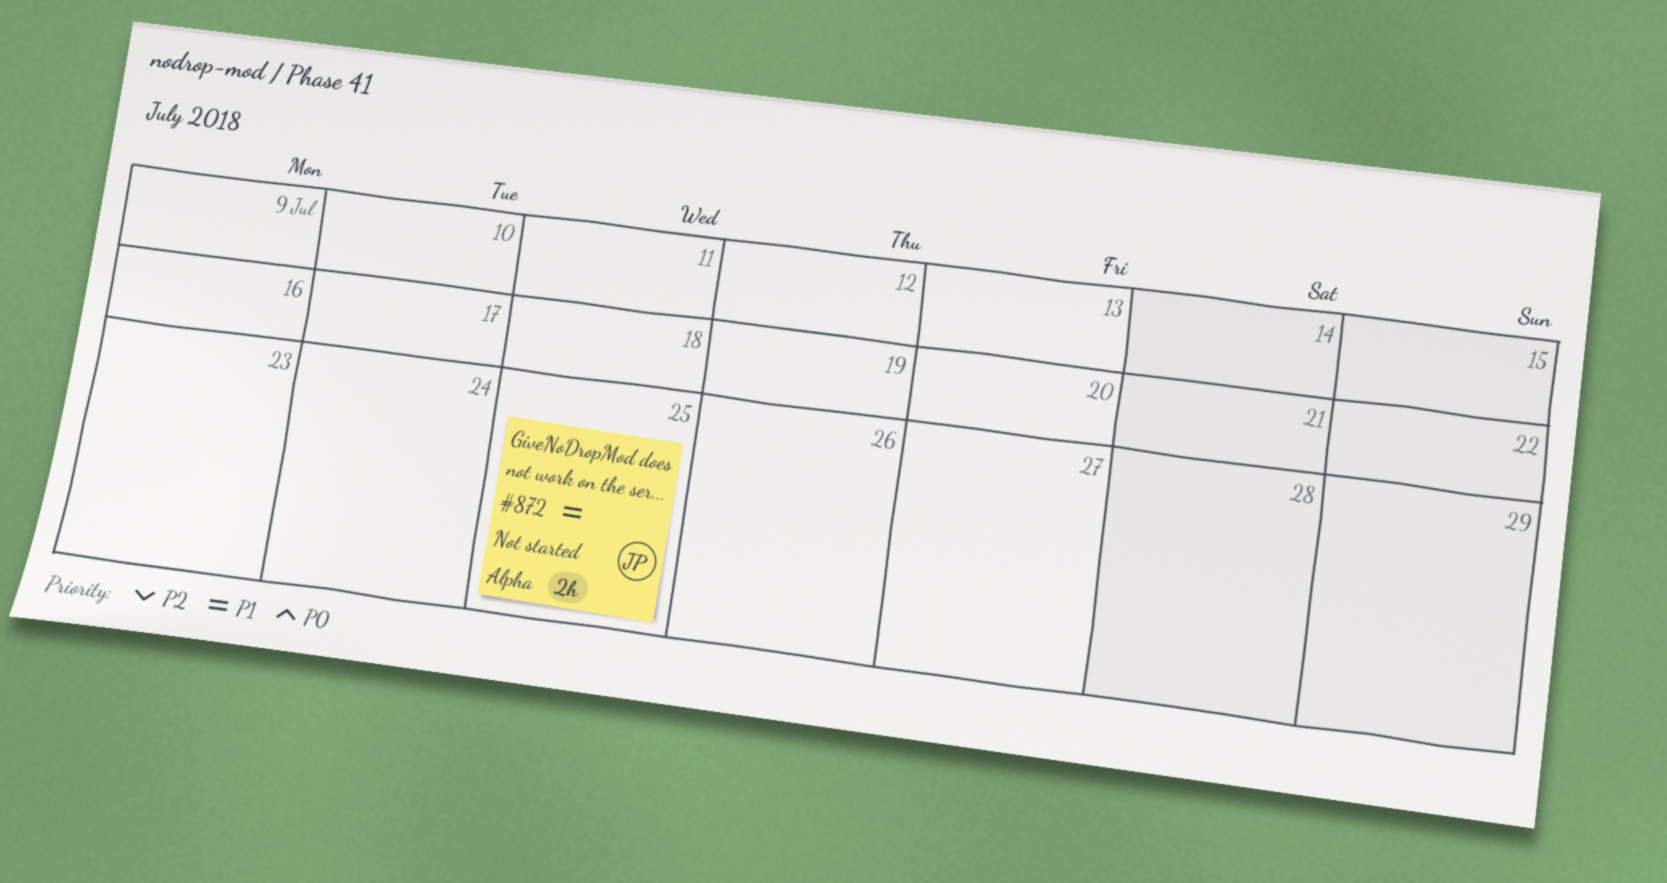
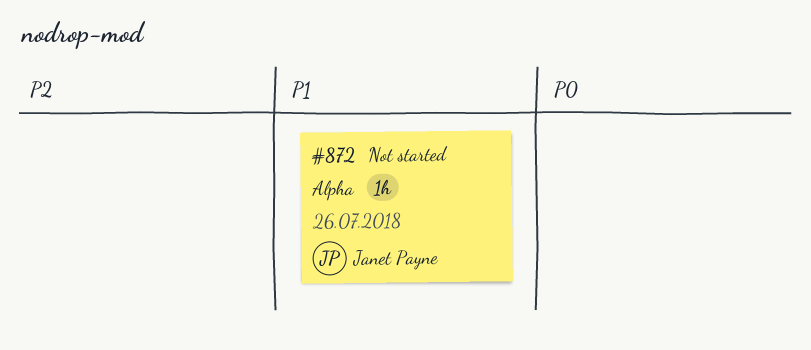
#872, estimate: 2h -> 1h
#872, due: Jul 25 -> Jul 26

